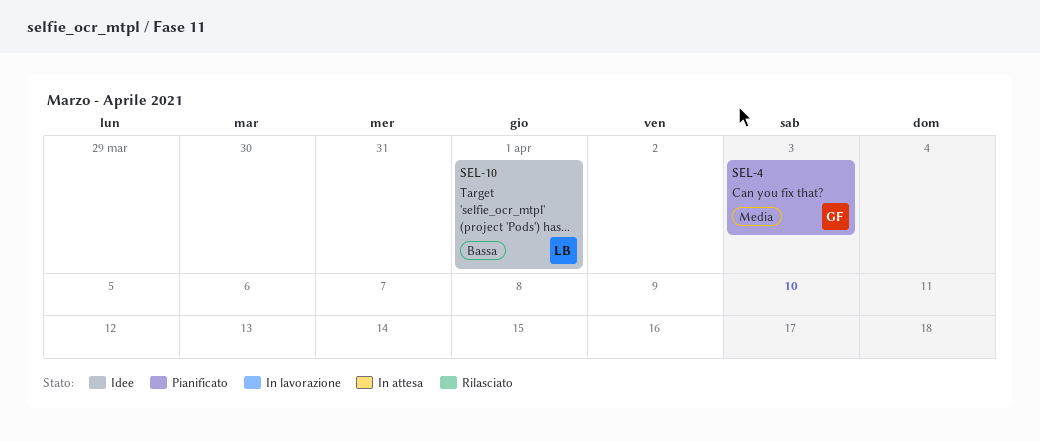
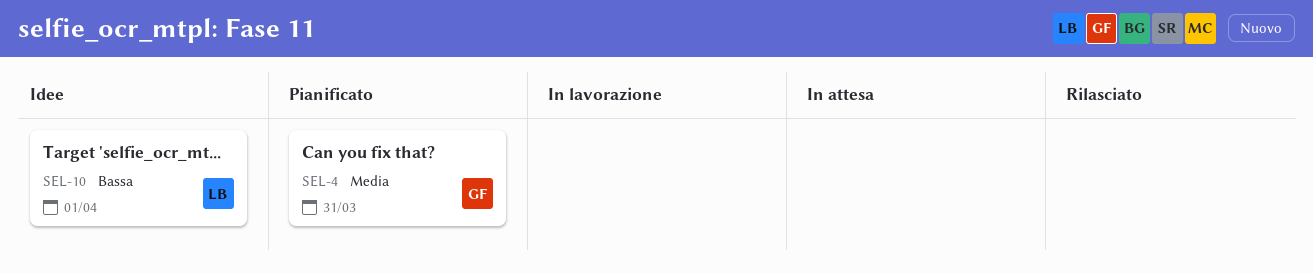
SEL-4, due: Apr 3 -> Mar 31

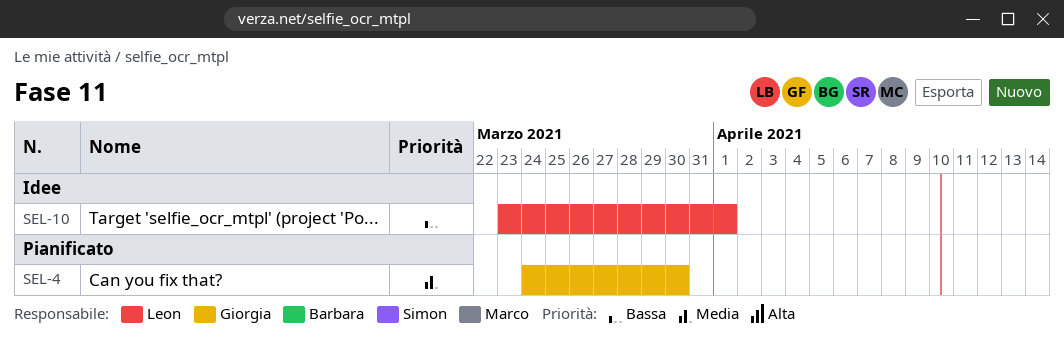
SEL-4, due: Mar 31 -> Mar 30

